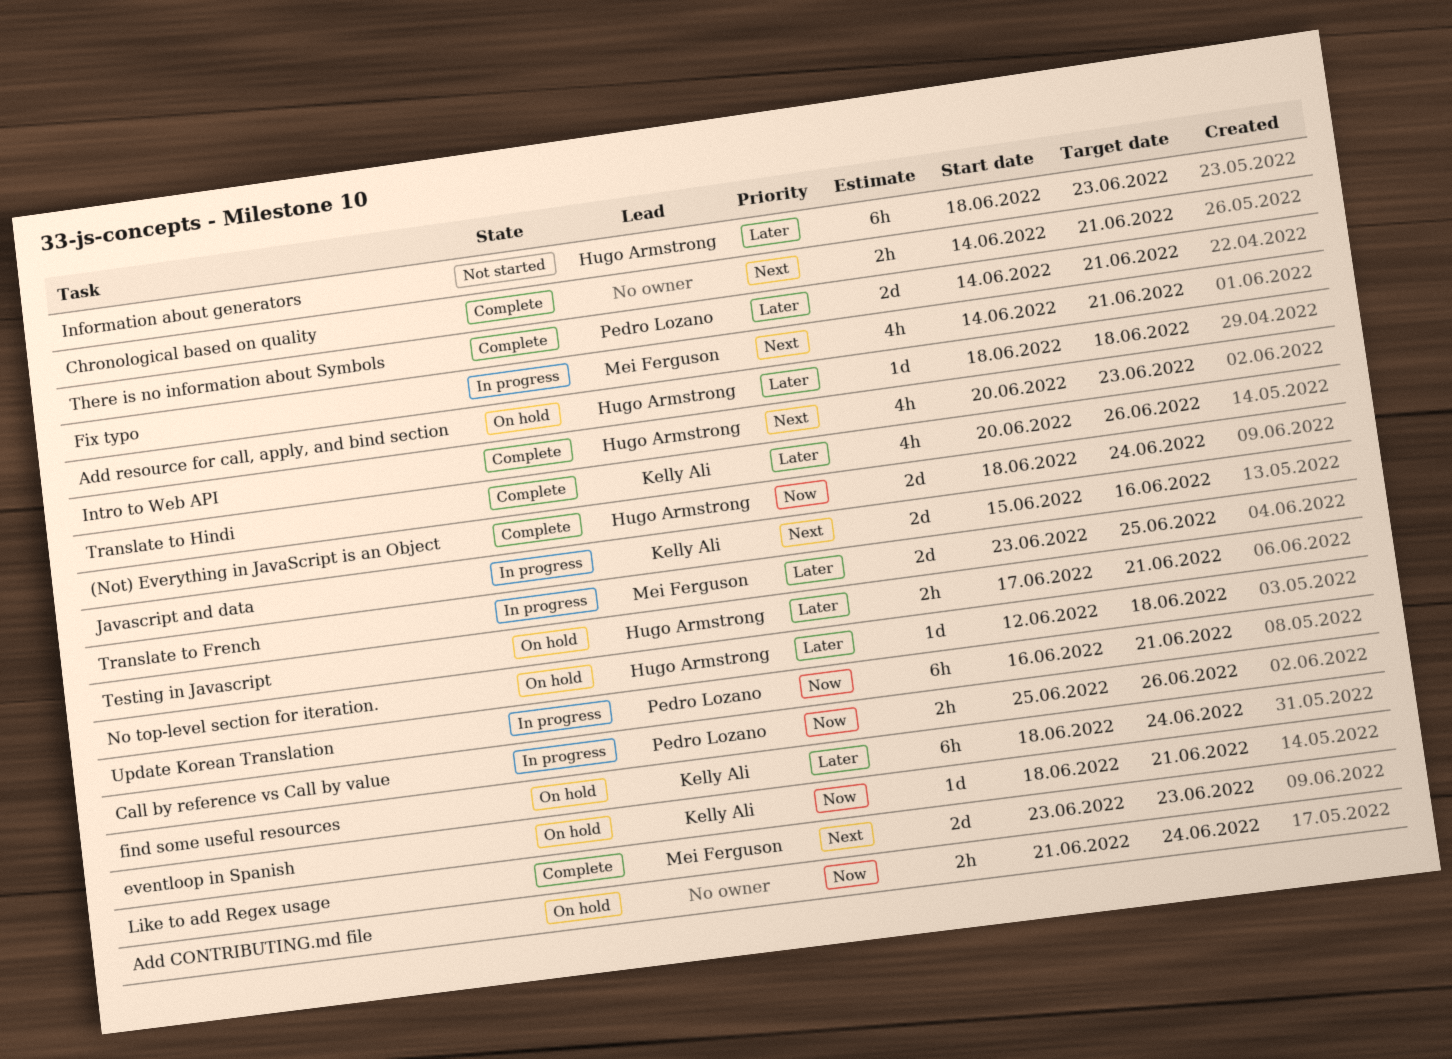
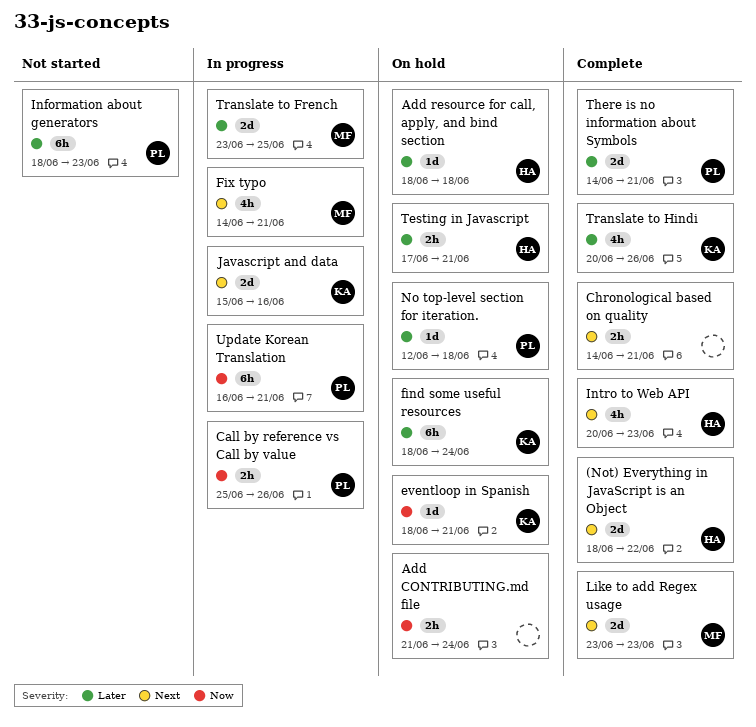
(Not) Everything in JavaScript is an Object, priority: Now -> Next
(Not) Everything in JavaScript is an Object, due: Jun 24 -> Jun 22
Information about generators, owner: Hugo Armstrong -> Pedro Lozano
No top-level section for iteration., owner: Hugo Armstrong -> Pedro Lozano

